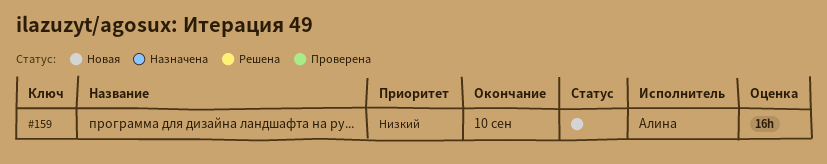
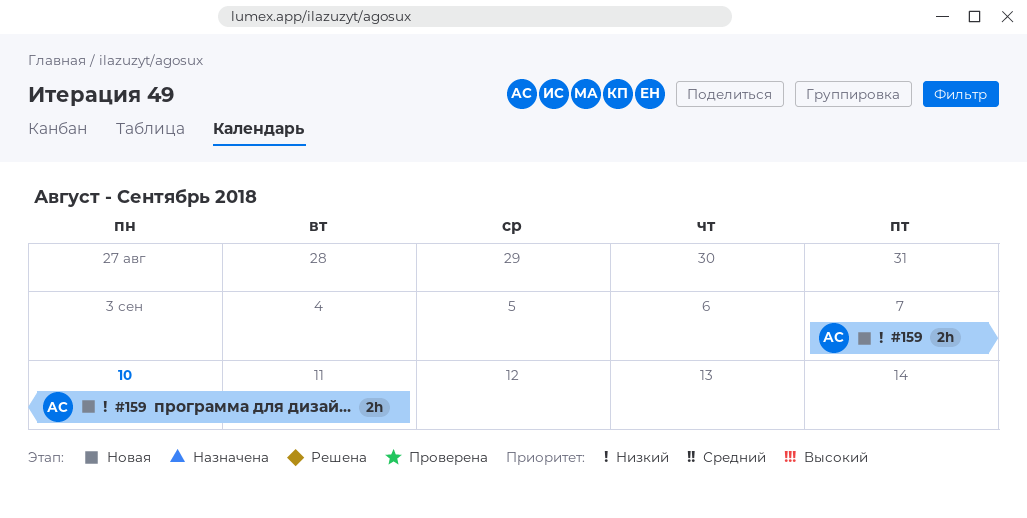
#159, estimate: 16h -> 2h
#159, due: Sep 10 -> Sep 11

